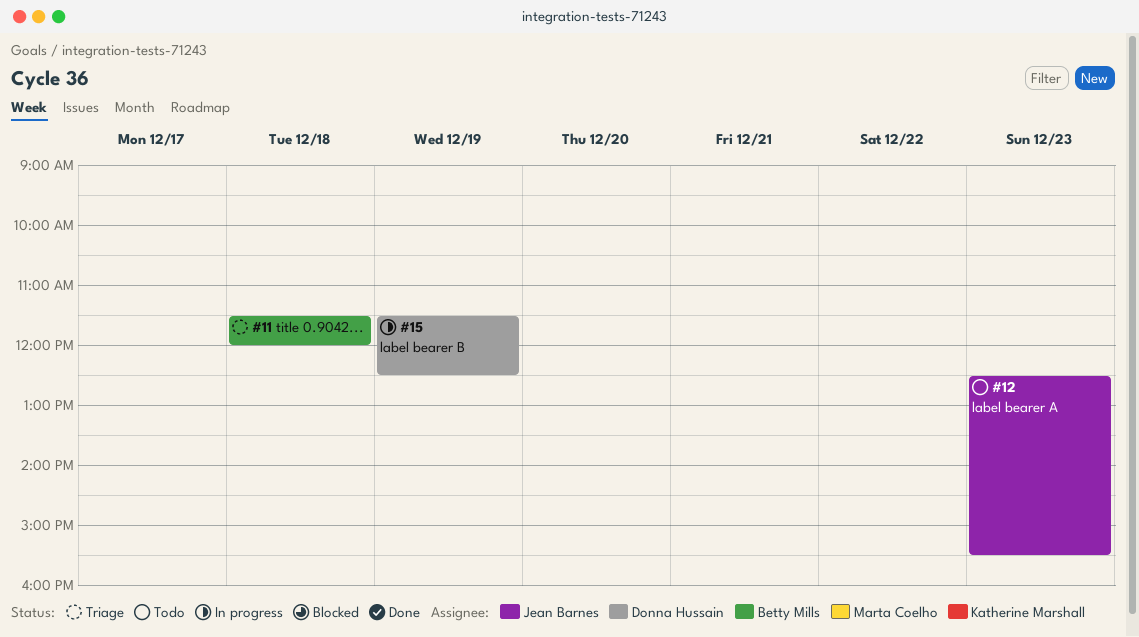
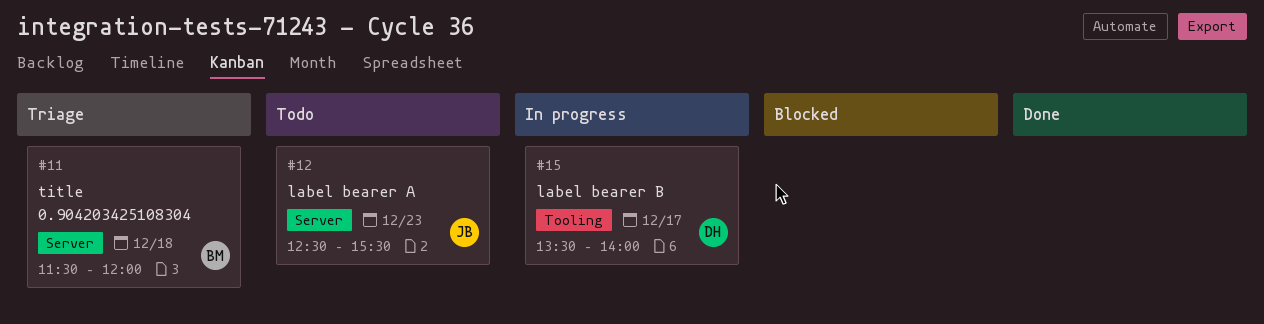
#15, day: Dec 19 -> Dec 17
#15, begins: 11:30 -> 13:30
#15, ends: 12:30 -> 14:00

